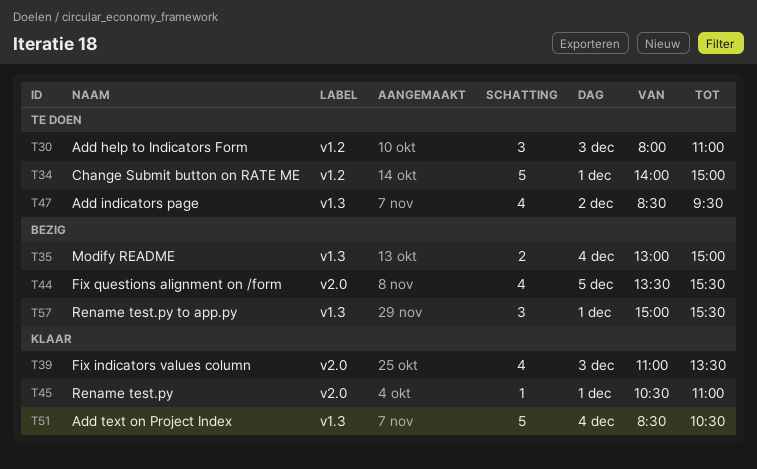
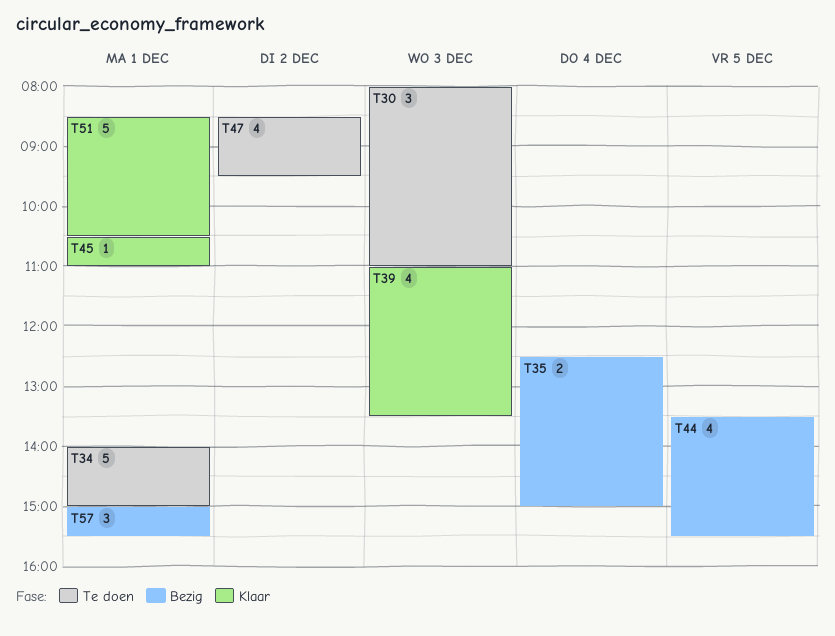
T35, begins: 13:00 -> 12:30
T51, day: Dec 4 -> Dec 1

